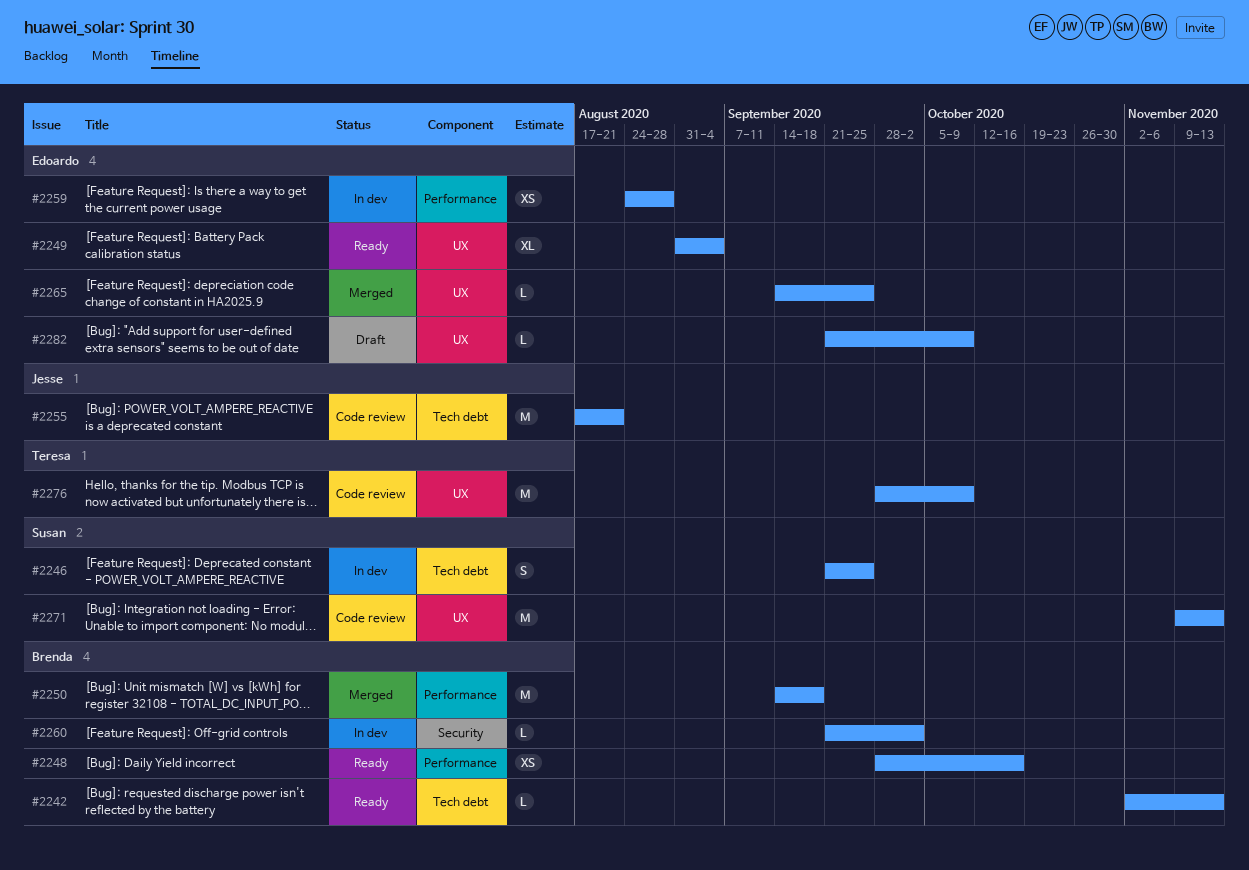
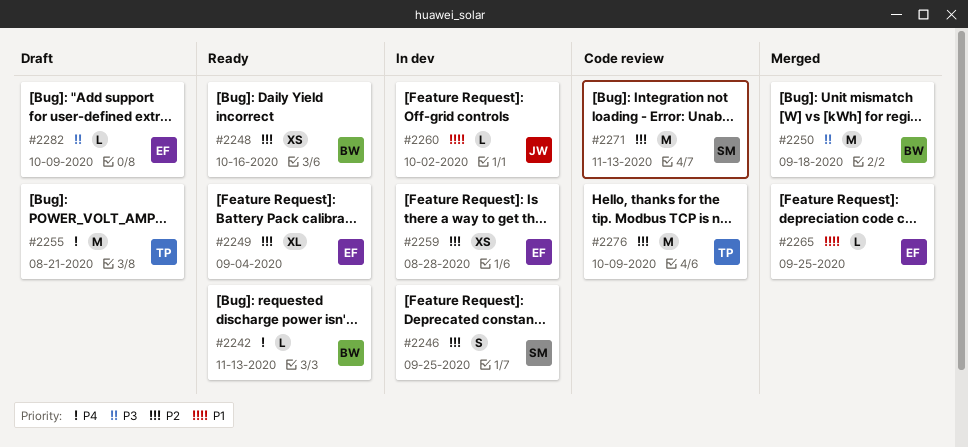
#2255, status: Code review -> Draft
#2255, owner: Jesse -> Teresa
#2260, owner: Brenda -> Jesse

